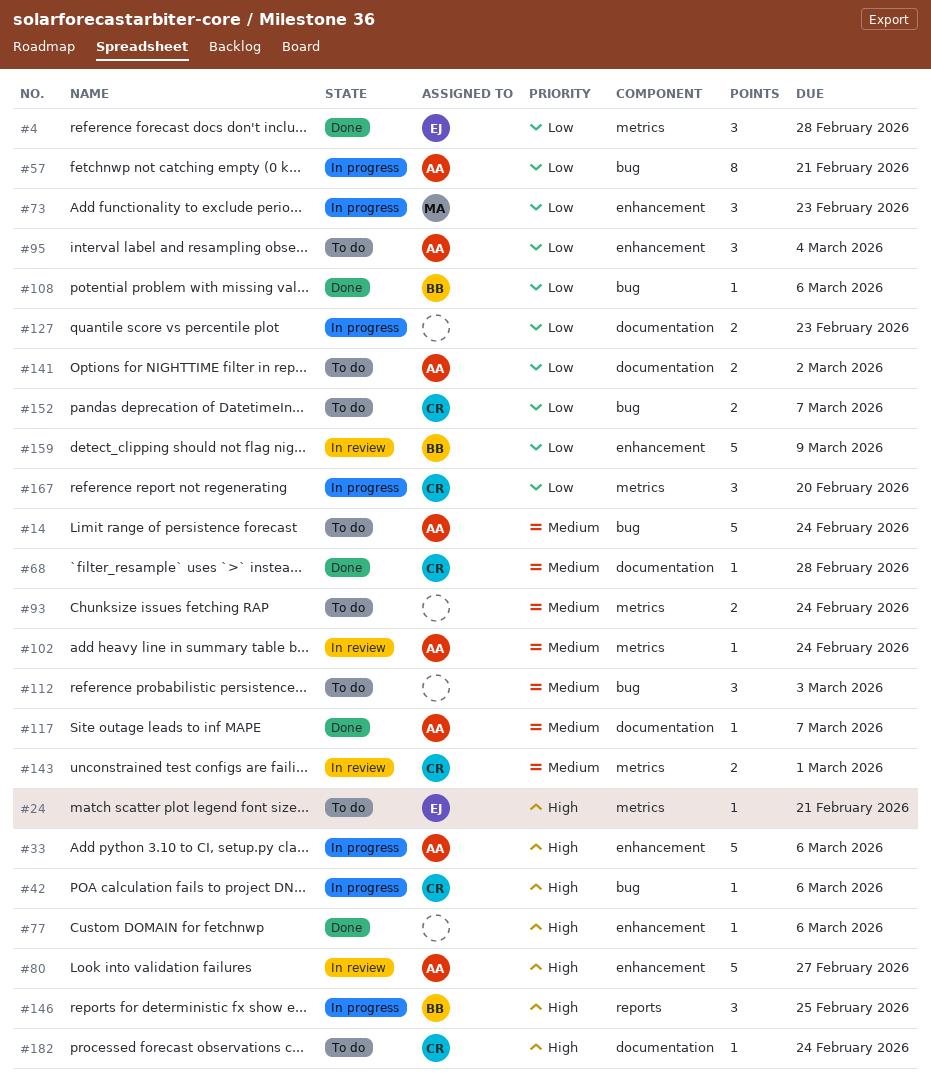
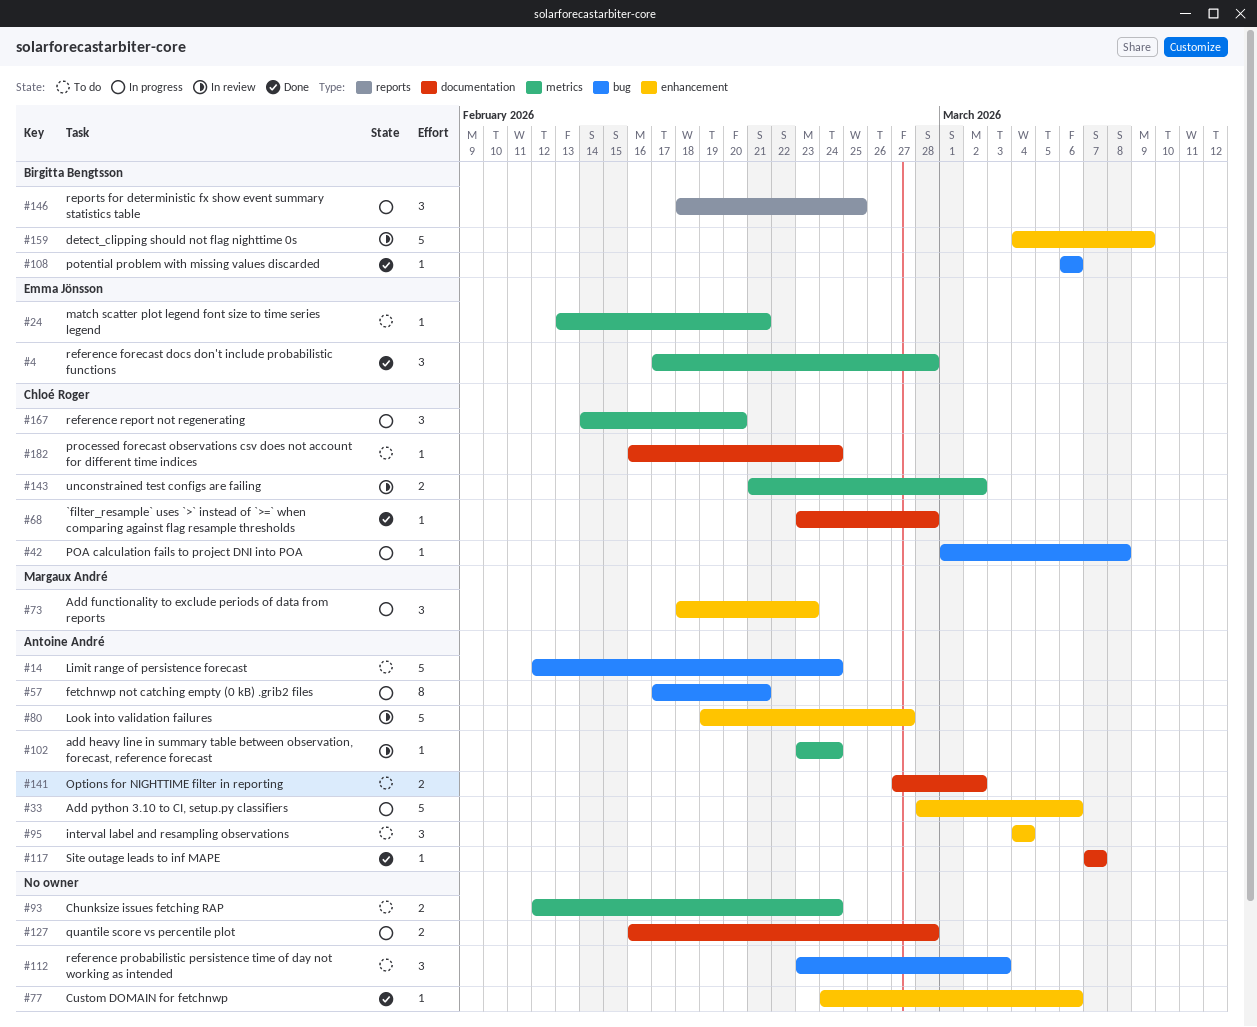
#42, due: Mar 6 -> Mar 8
#127, due: Feb 23 -> Feb 28
#143, due: Mar 1 -> Mar 2
#152: present -> none

